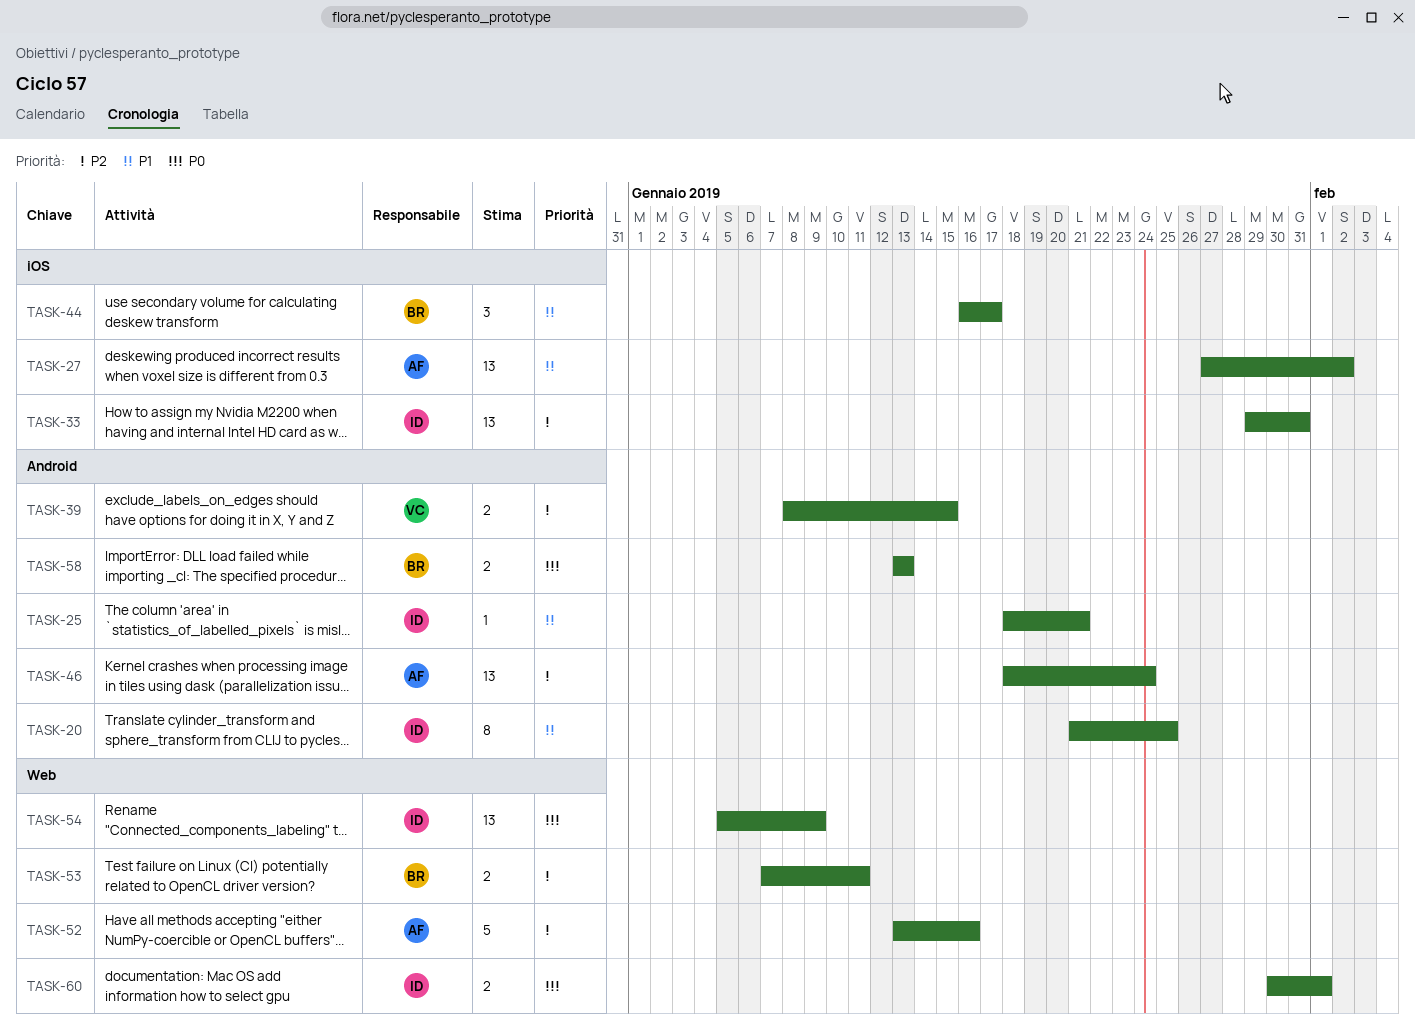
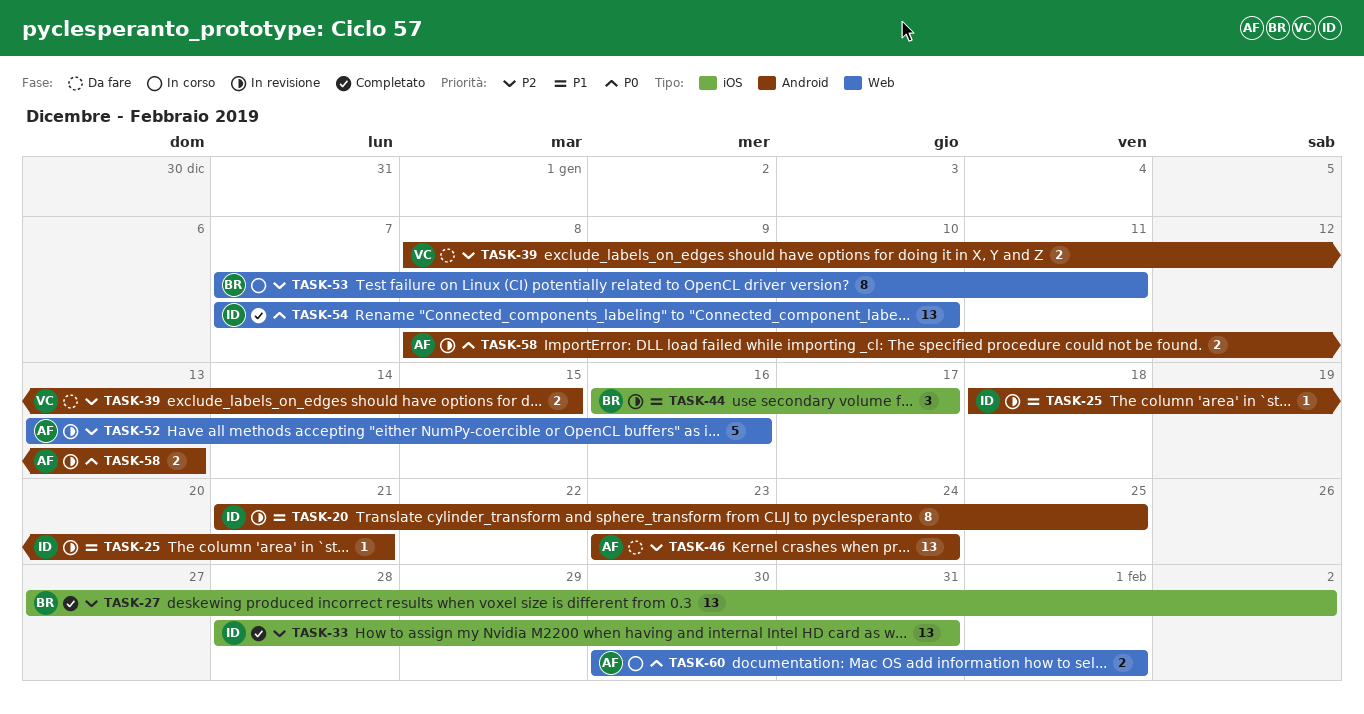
TASK-27, owner: AF -> BR
TASK-27, priority: P1 -> P2
TASK-33, start: Jan 29 -> Jan 28
TASK-46, start: Jan 18 -> Jan 23
TASK-53, estimate: 2 -> 8
TASK-54, start: Jan 5 -> Jan 7
TASK-54, due: Jan 9 -> Jan 10
TASK-58, owner: BR -> AF
TASK-58, start: Jan 13 -> Jan 8
TASK-60, owner: ID -> AF

